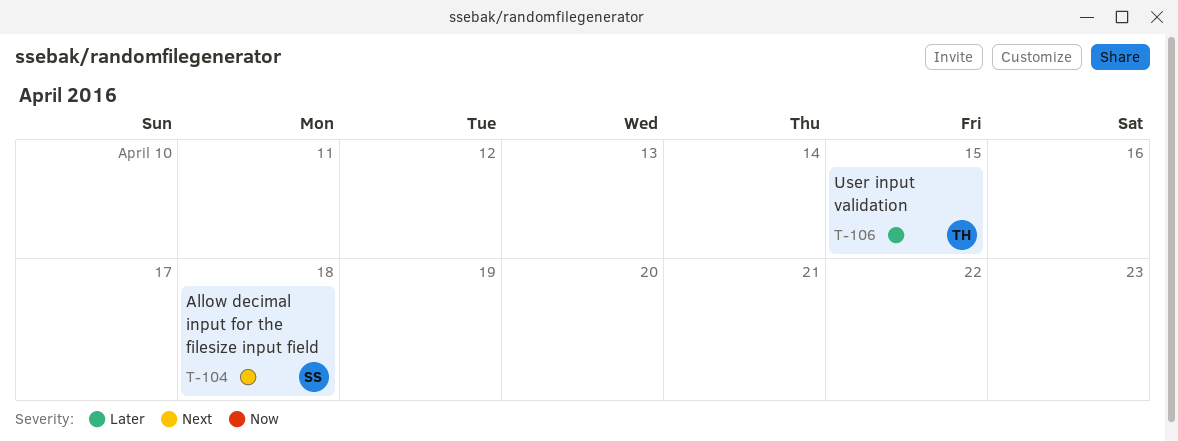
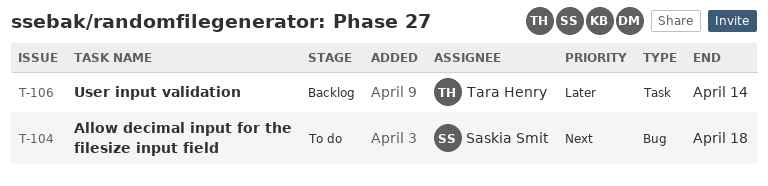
T-106, due: Apr 15 -> Apr 14

